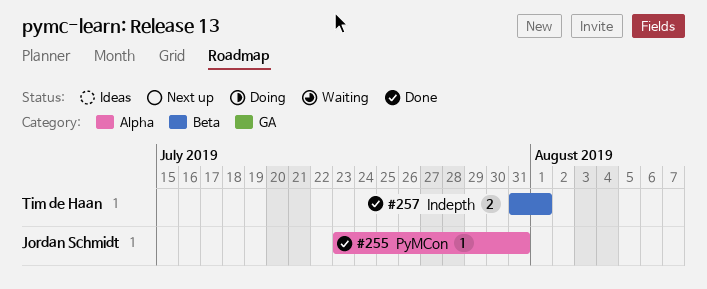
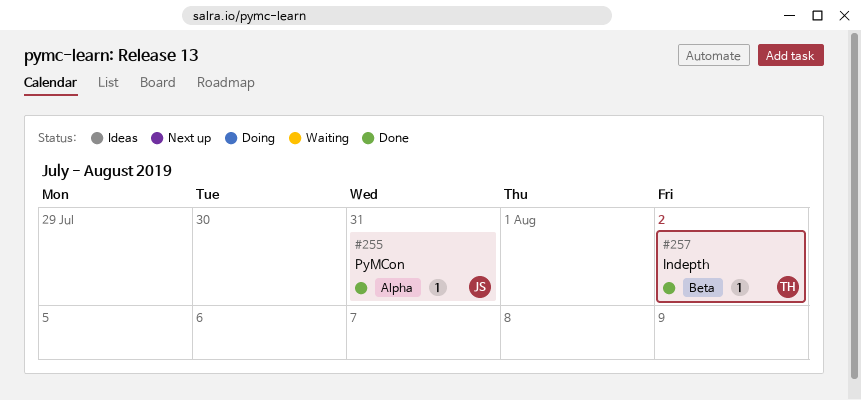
#257, estimate: 2 -> 1
#257, due: Aug 1 -> Aug 2

